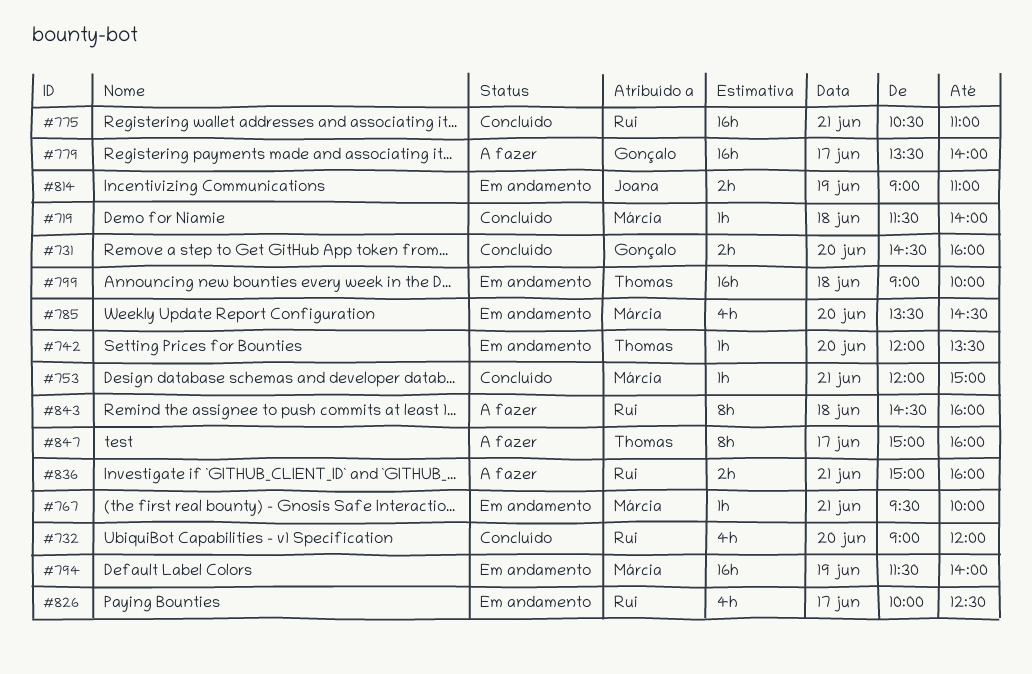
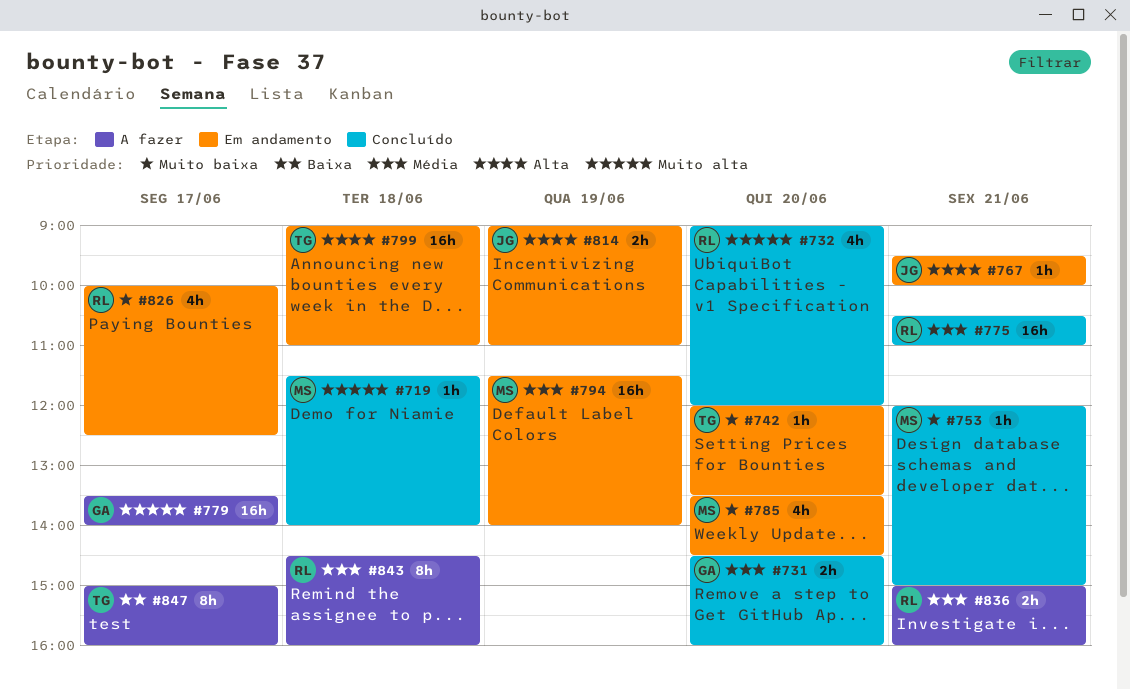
#767, owner: Márcia -> Joana
#799, ends: 10:00 -> 11:00

